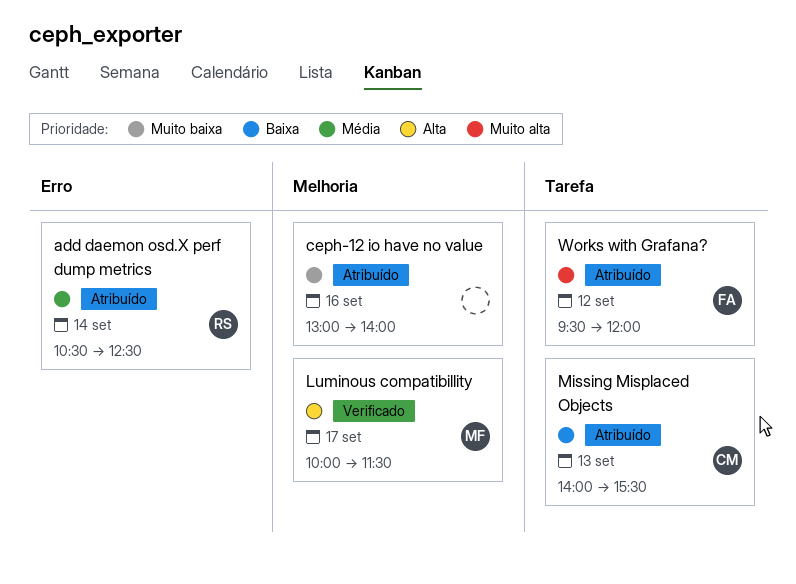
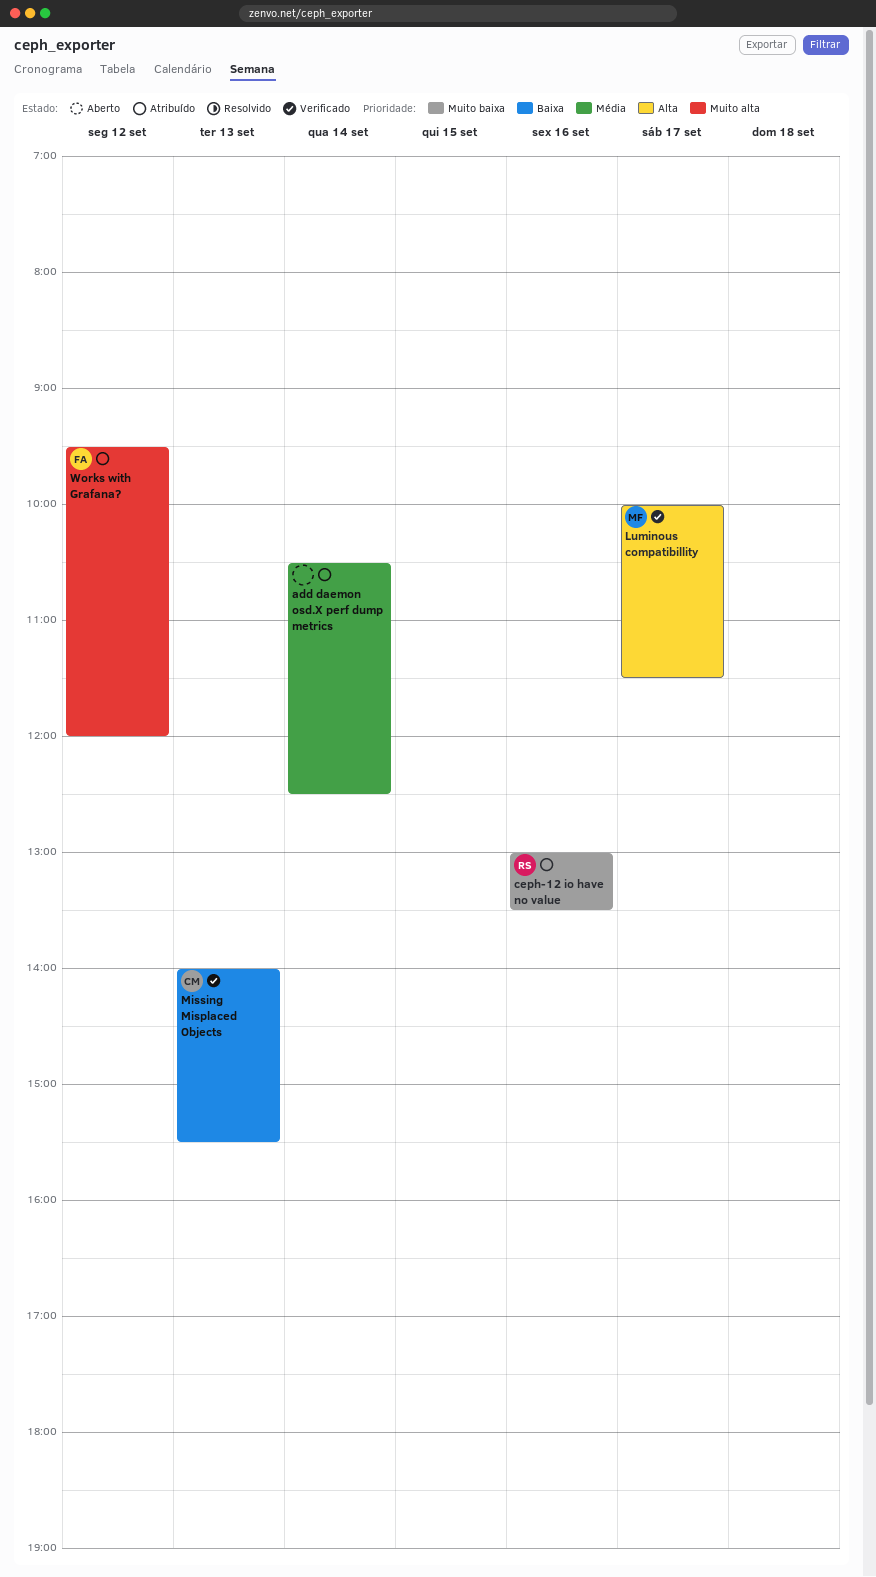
add daemon osd.X perf dump metrics, owner: RS -> none
ceph-12 io have no value, owner: none -> RS
ceph-12 io have no value, ends: 14:00 -> 13:30
Missing Misplaced Objects, status: Atribuído -> Verificado

